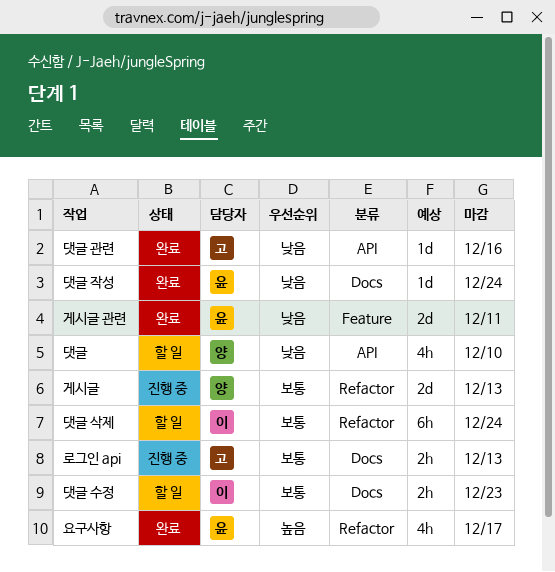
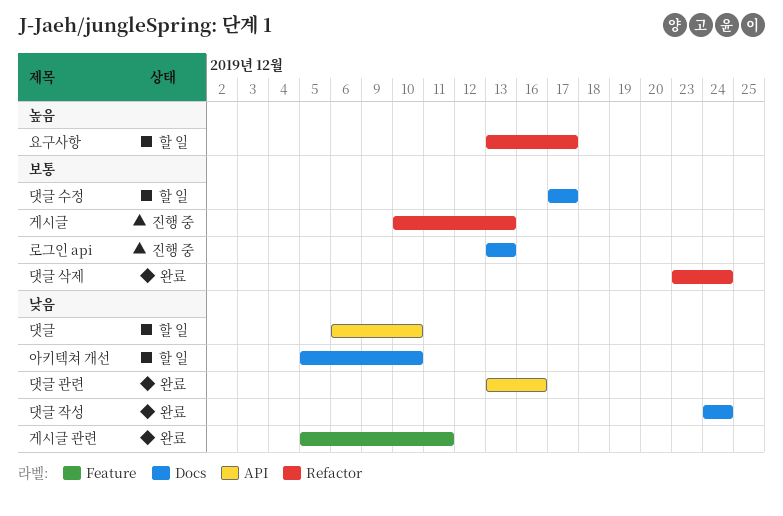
댓글 삭제, status: 할 일 -> 완료
댓글 수정, due: Dec 23 -> Dec 17
아키텍쳐 개선: none -> present
요구사항, status: 완료 -> 할 일

